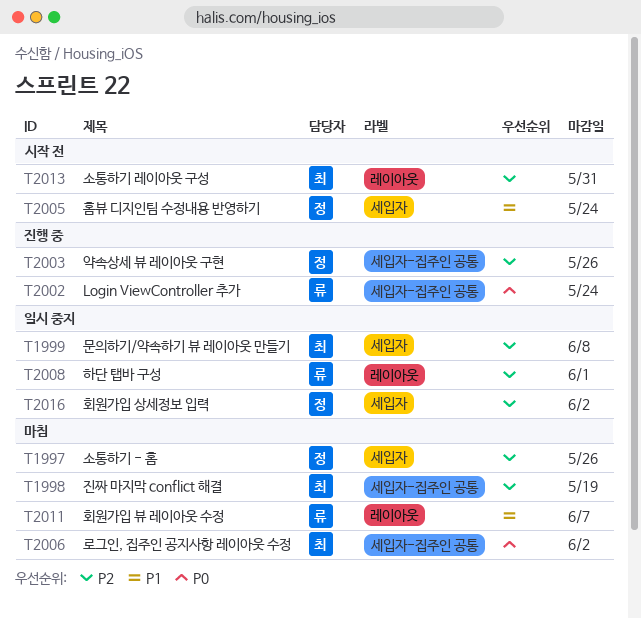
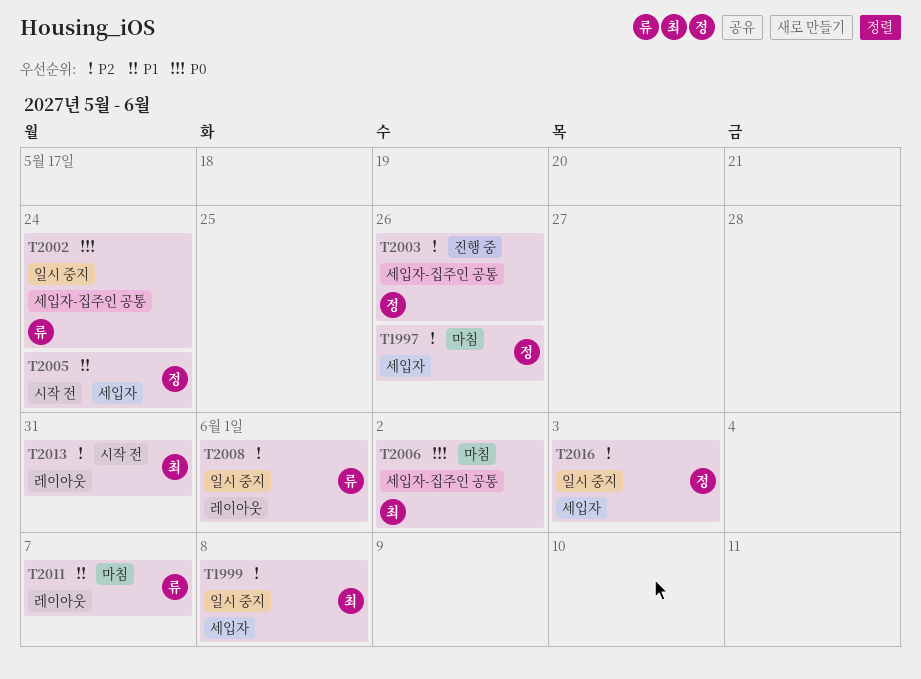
T1998: present -> none
T2002, status: 진행 중 -> 일시 중지
T2016, due: Jun 2 -> Jun 3

